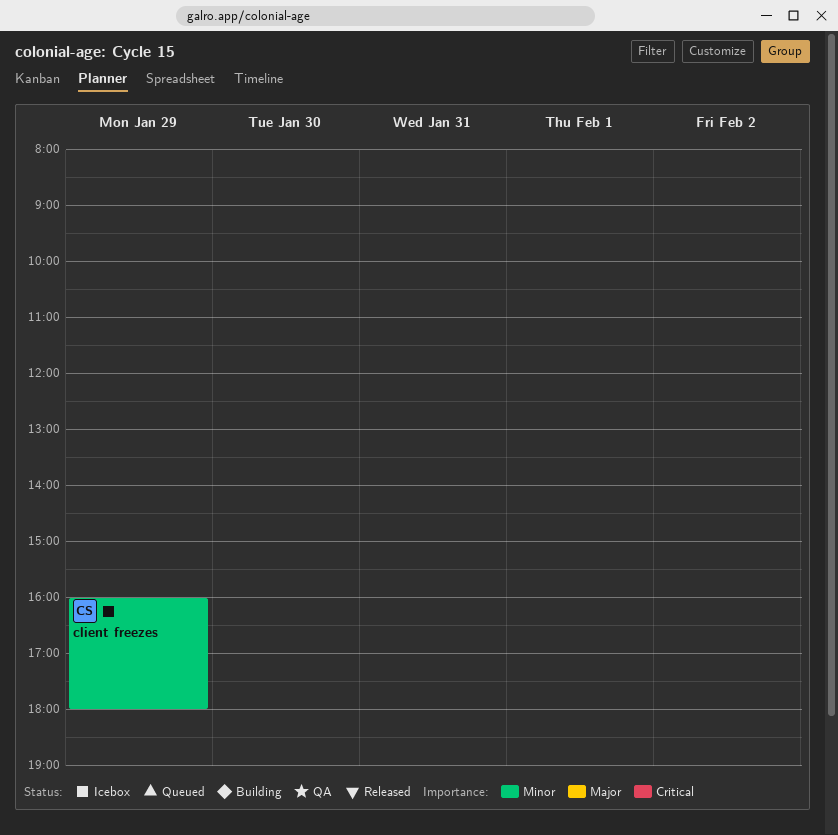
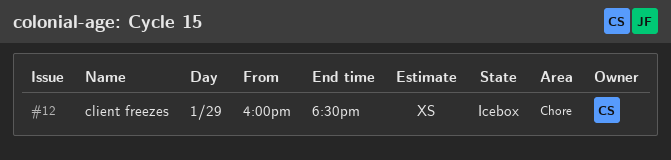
client freezes, ends: 18:00 -> 18:30

